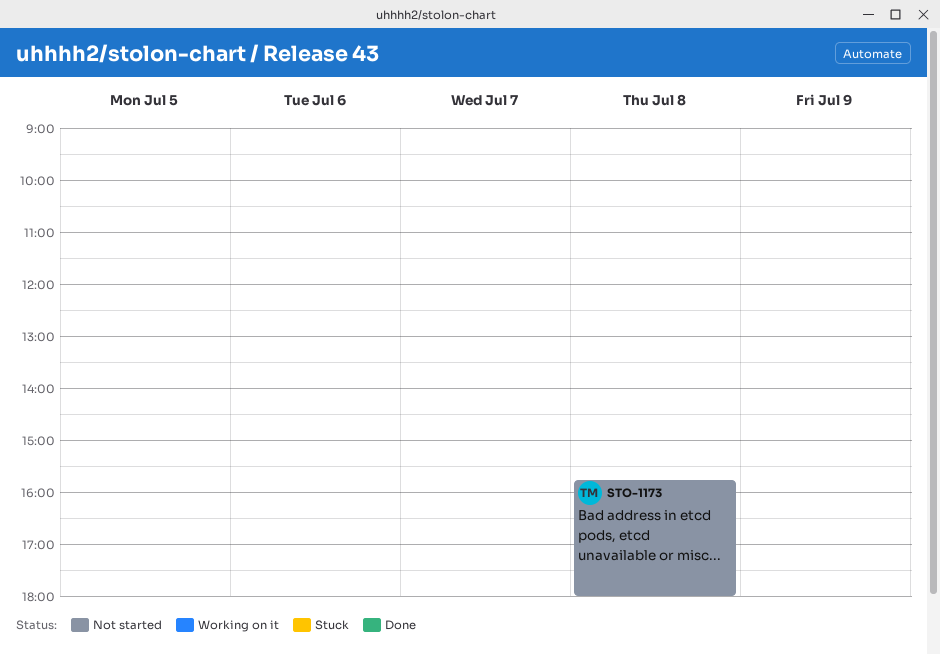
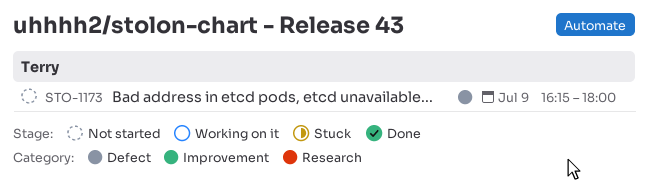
STO-1173, day: Jul 8 -> Jul 9
STO-1173, begins: 15:45 -> 16:15

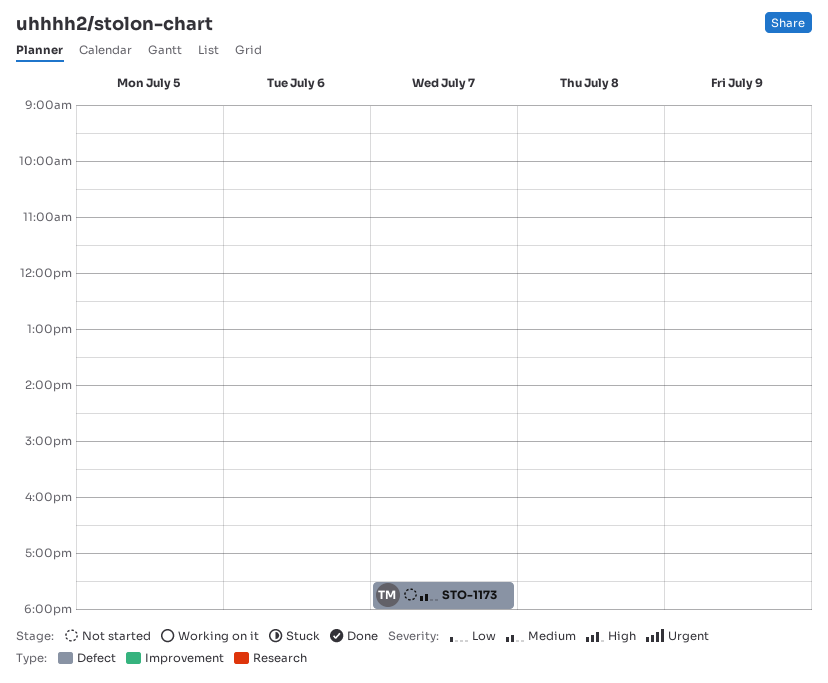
STO-1173, day: Jul 9 -> Jul 7
STO-1173, begins: 16:15 -> 17:30

